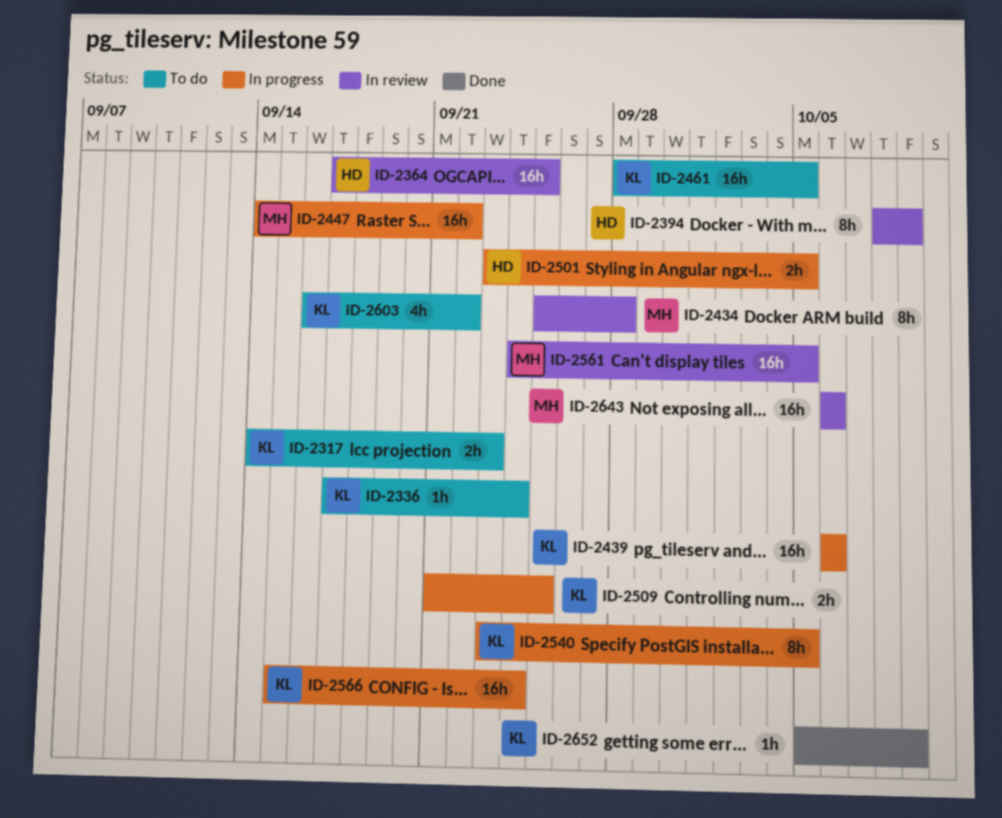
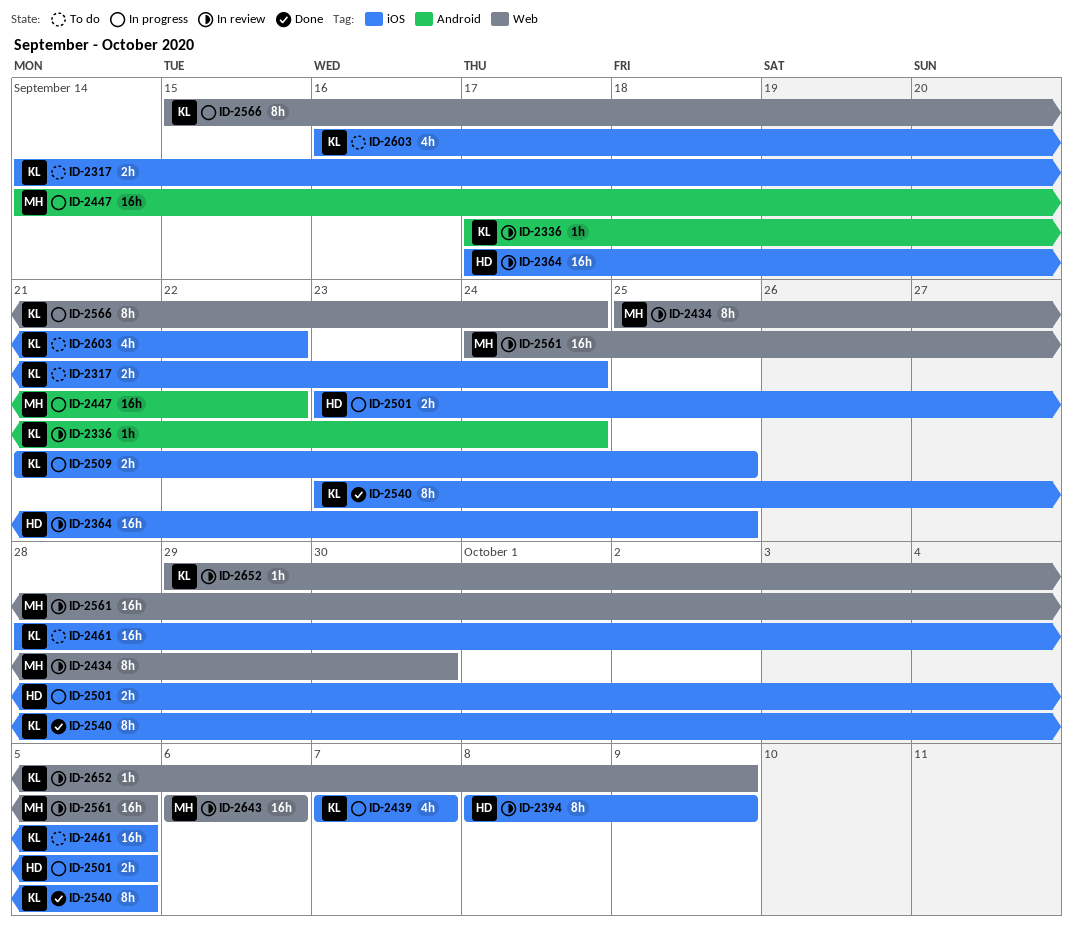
ID-2317, due: Sep 23 -> Sep 24
ID-2336, status: To do -> In review
ID-2434, due: Sep 28 -> Sep 30
ID-2439, estimate: 16h -> 4h
ID-2439, start: Oct 6 -> Oct 7
ID-2439, due: Oct 6 -> Oct 7
ID-2540, status: In progress -> Done
ID-2566, estimate: 16h -> 8h
ID-2652, status: Done -> In review
ID-2652, start: Oct 5 -> Sep 29

